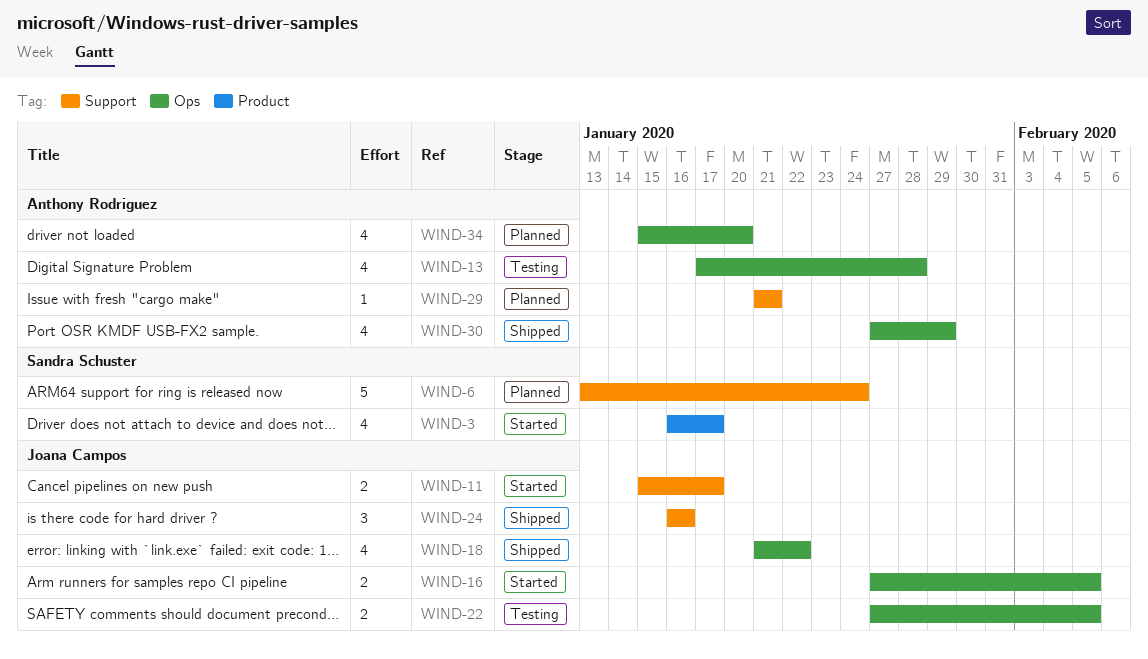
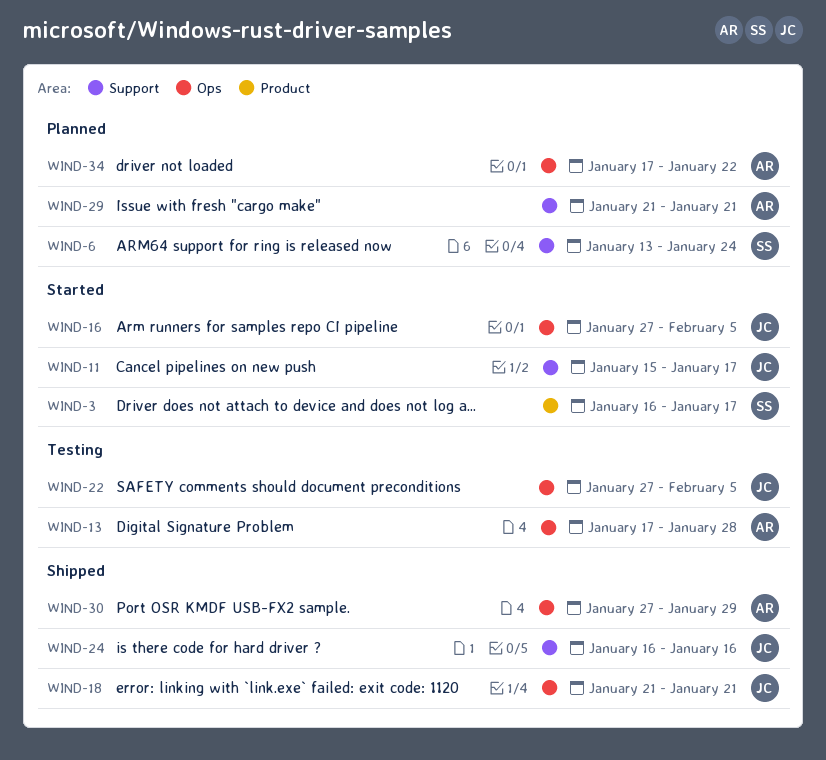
WIND-18, due: Jan 22 -> Jan 21
WIND-34, start: Jan 15 -> Jan 17
WIND-34, due: Jan 20 -> Jan 22

